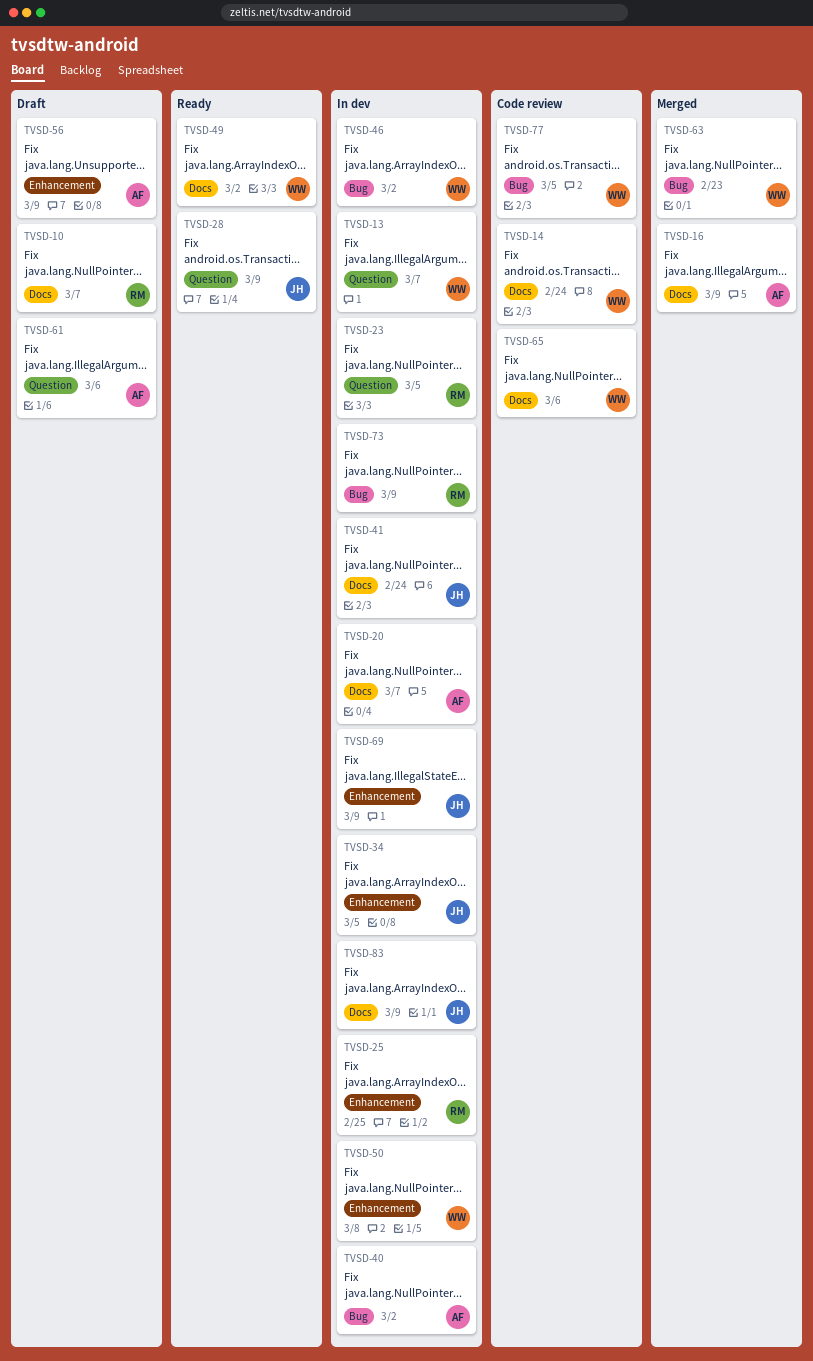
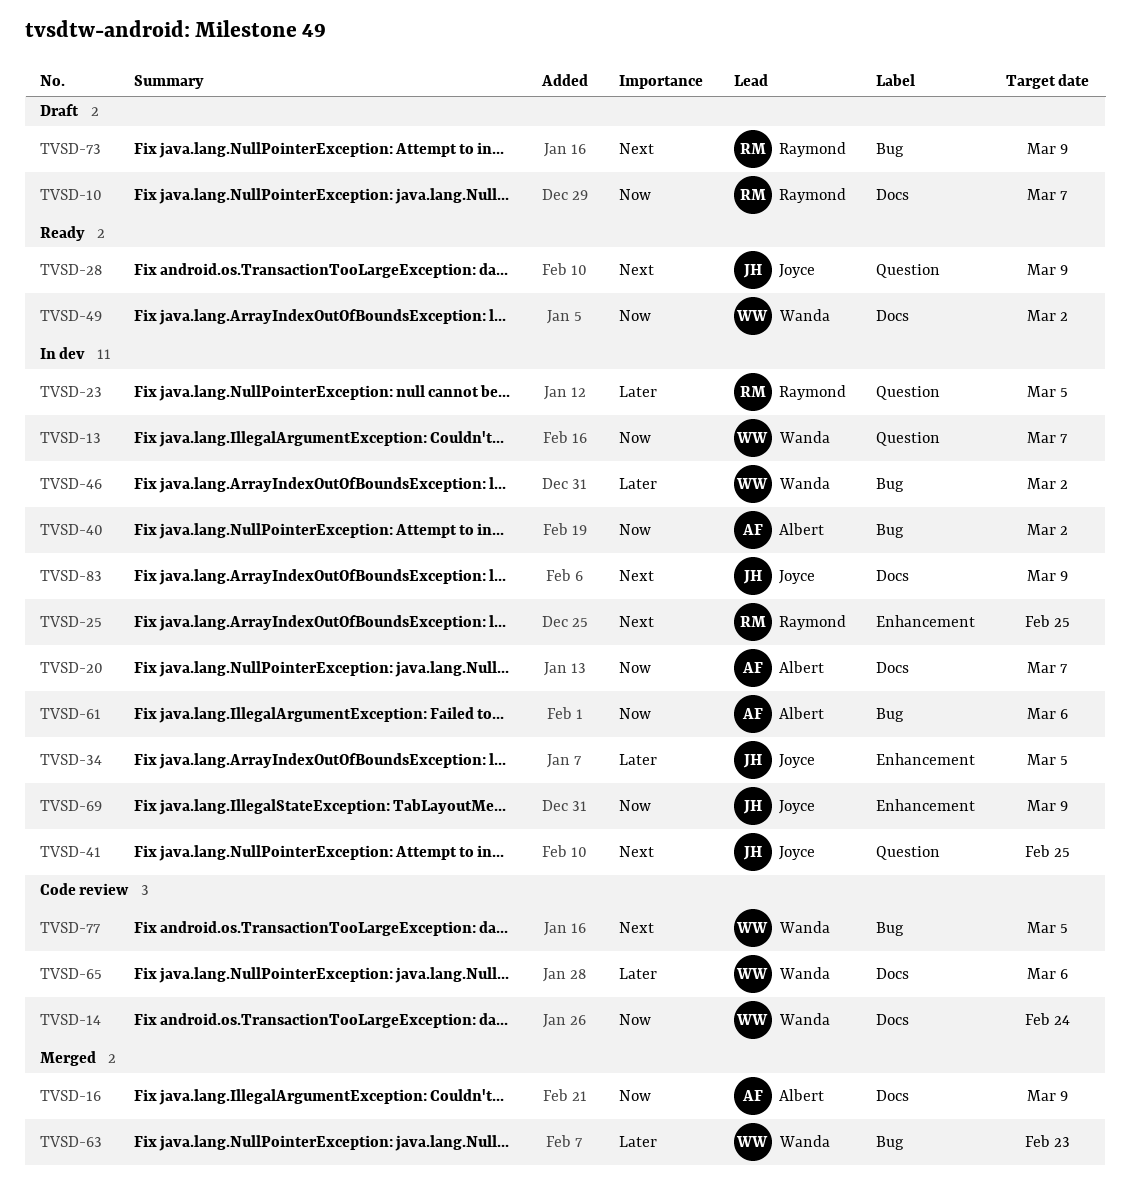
TVSD-41, label: Docs -> Question
TVSD-41, due: Feb 24 -> Feb 25
TVSD-50: present -> none
TVSD-56: present -> none
TVSD-61, status: Draft -> In dev
TVSD-61, label: Question -> Bug
TVSD-73, status: In dev -> Draft

